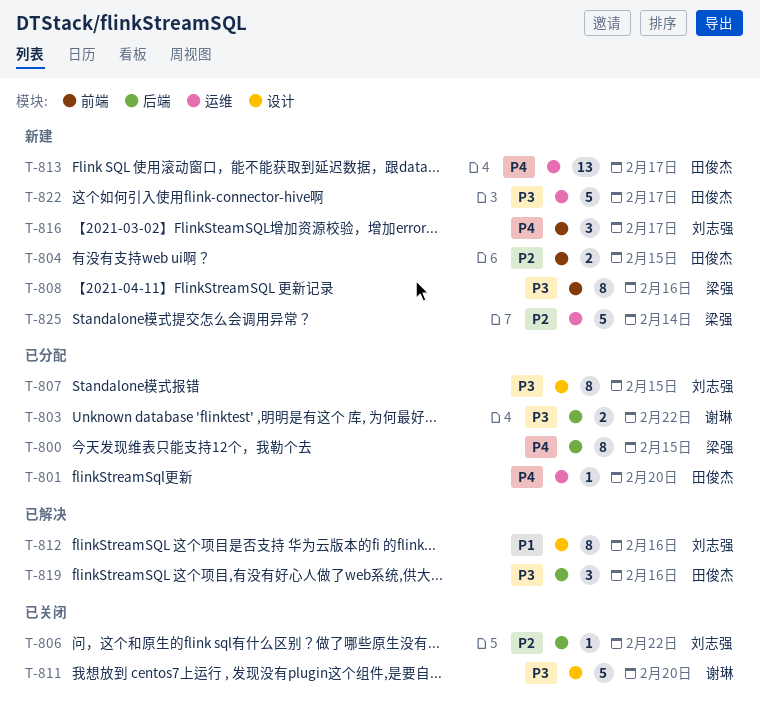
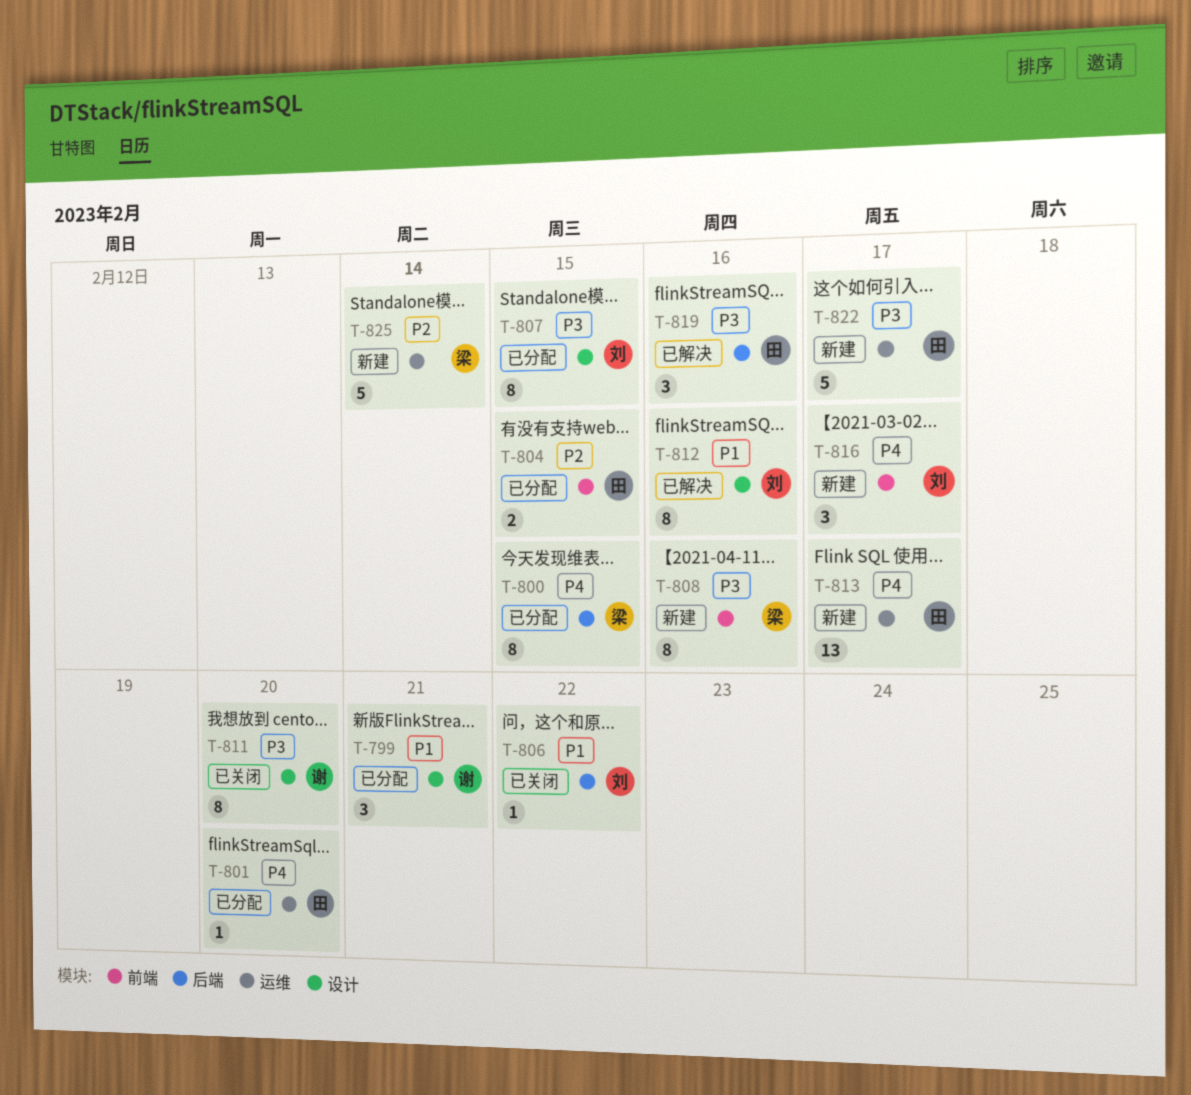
T-799: none -> present
T-803: present -> none
T-804, status: 新建 -> 已分配
T-806, priority: P2 -> P1
T-811, estimate: 5 -> 8

